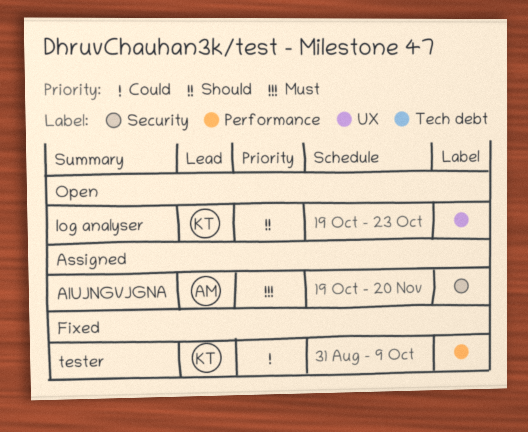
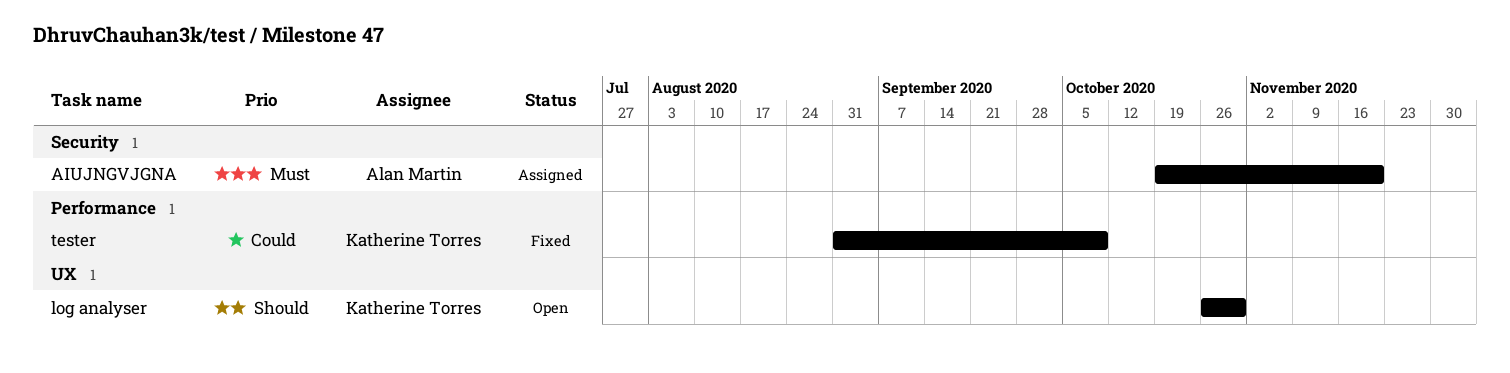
log analyser, start: Oct 19 -> Oct 26
log analyser, due: Oct 23 -> Oct 30

